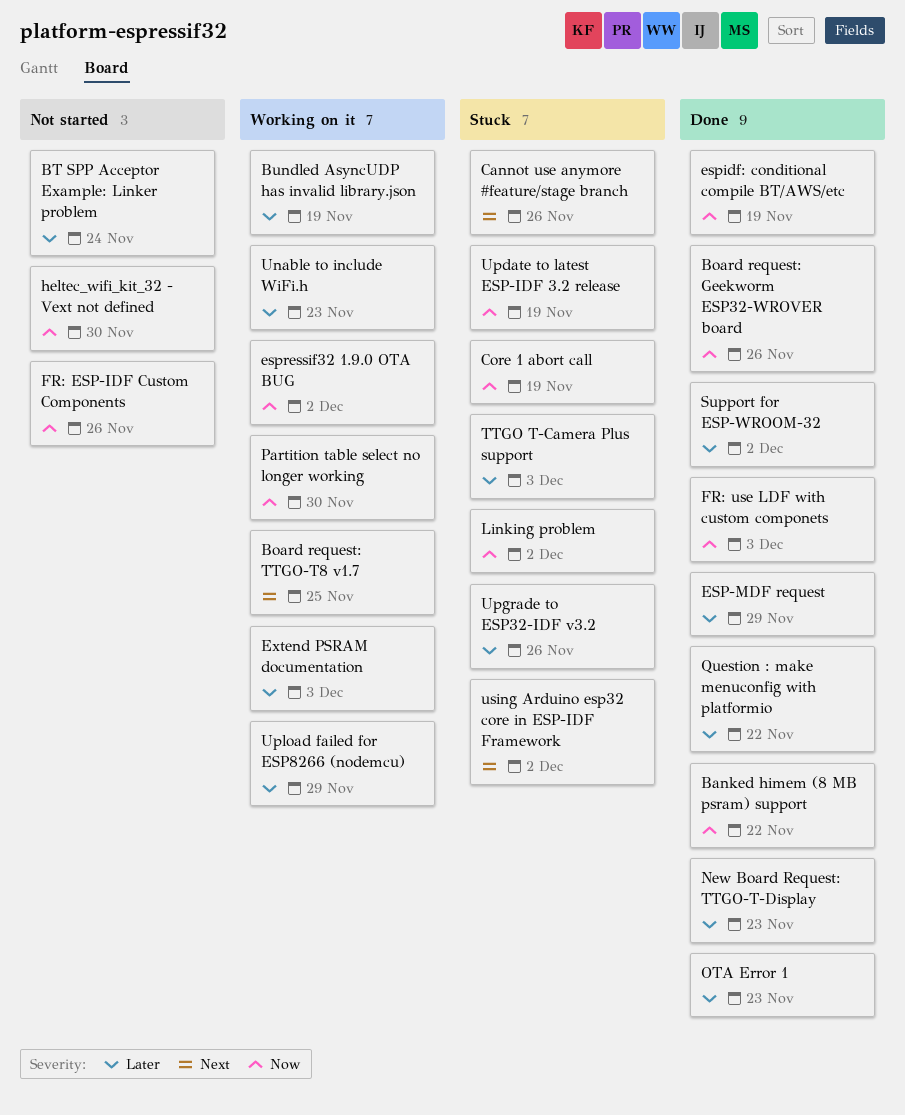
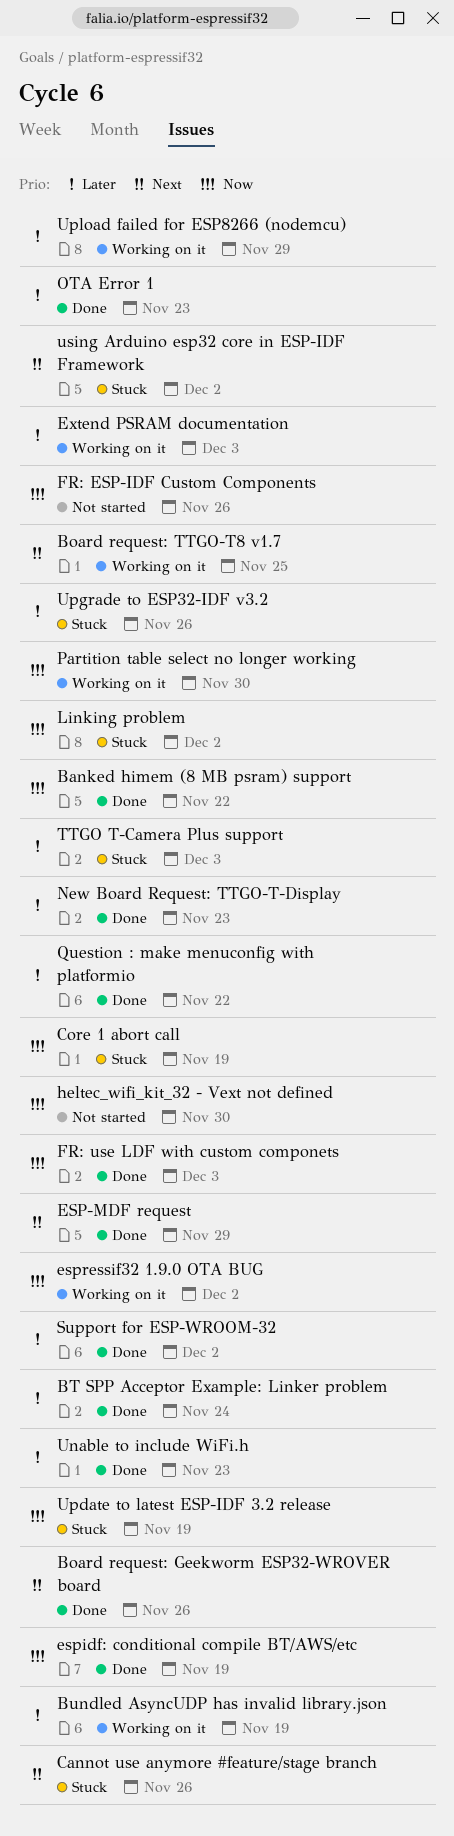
Board request: Geekworm ESP32-WROVER board, priority: Now -> Next
BT SPP Acceptor Example: Linker problem, status: Not started -> Done
ESP-MDF request, priority: Later -> Next
Unable to include WiFi.h, status: Working on it -> Done

